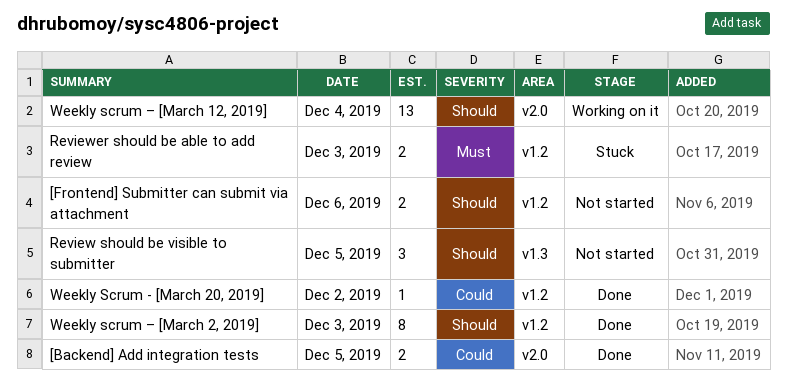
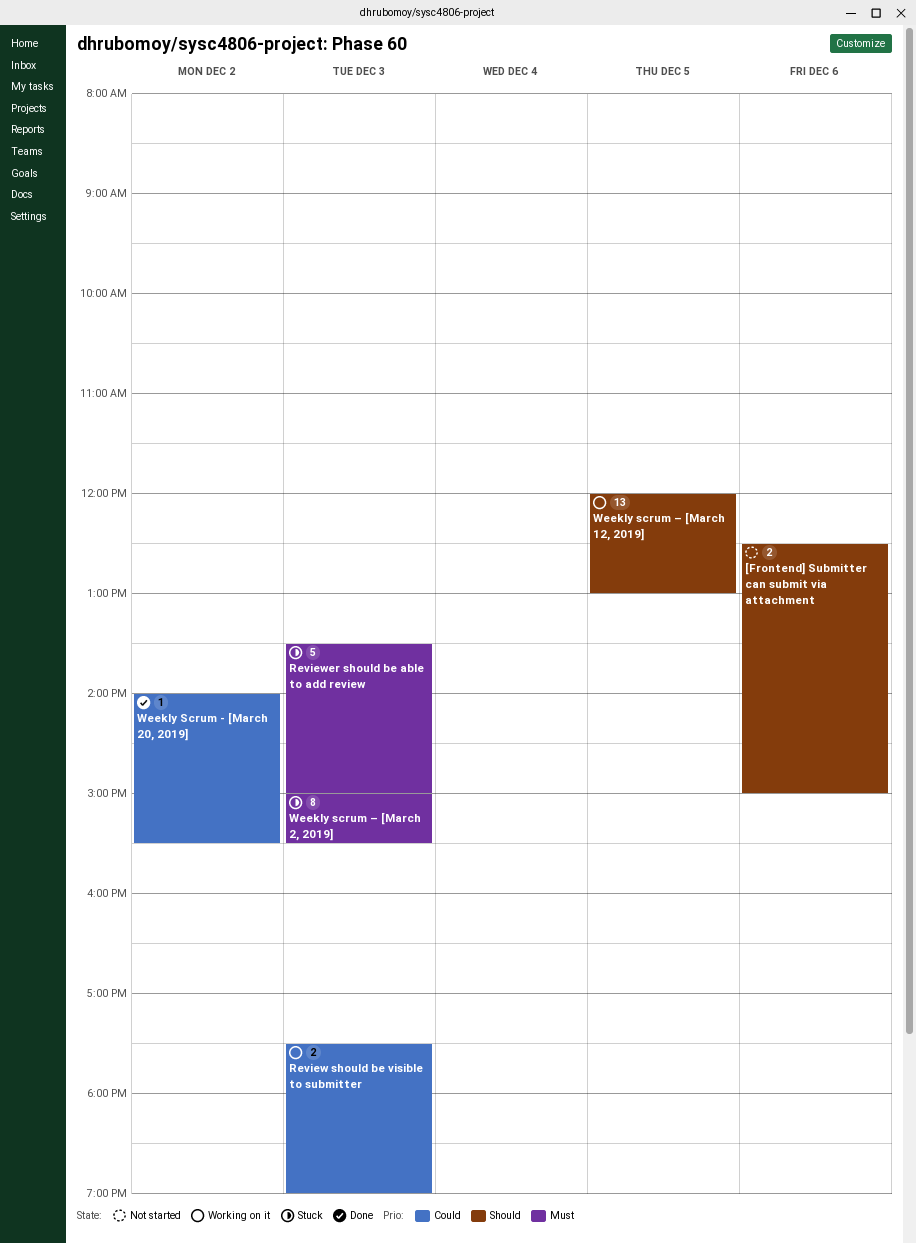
[Backend] Add integration tests: present -> none
Review should be visible to submitter, status: Not started -> Working on it
Review should be visible to submitter, priority: Should -> Could
Review should be visible to submitter, estimate: 3 -> 2
Review should be visible to submitter, day: Dec 5 -> Dec 3
Reviewer should be able to add review, estimate: 2 -> 5
Weekly scrum – [March 12, 2019], day: Dec 4 -> Dec 5
Weekly scrum – [March 2, 2019], status: Done -> Stuck
Weekly scrum – [March 2, 2019], priority: Should -> Must

